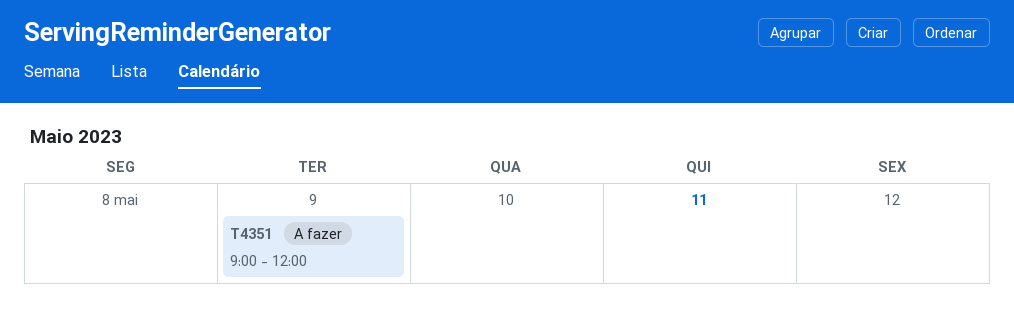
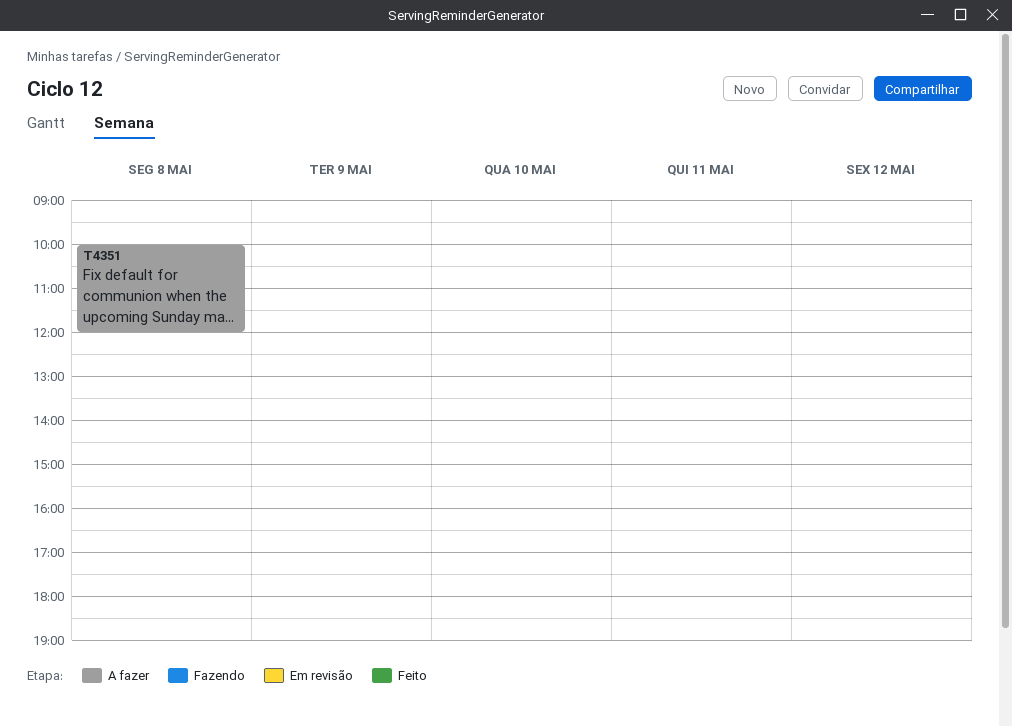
T4351, day: May 9 -> May 8
T4351, begins: 09:00 -> 10:00

